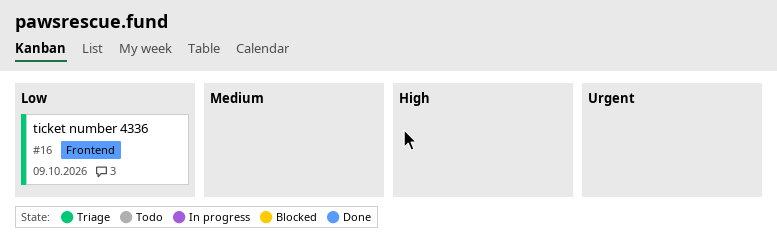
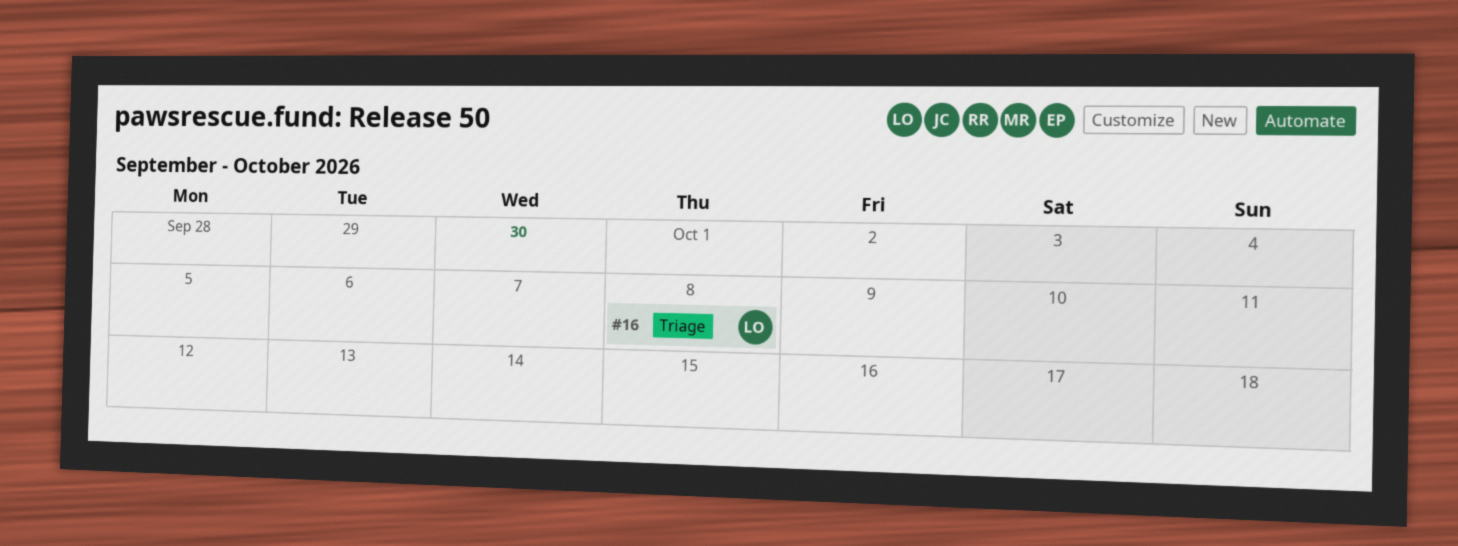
#16, due: Oct 9 -> Oct 8

